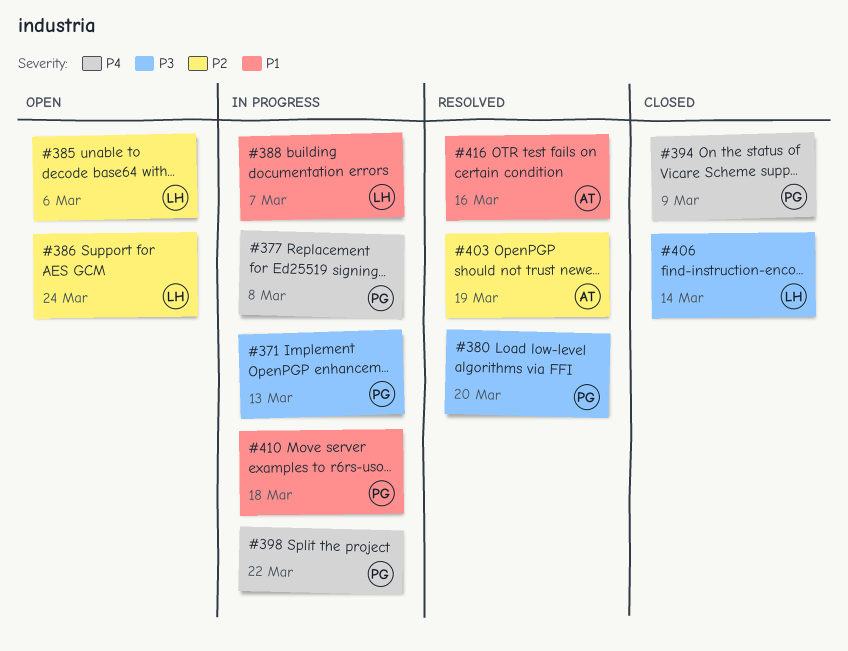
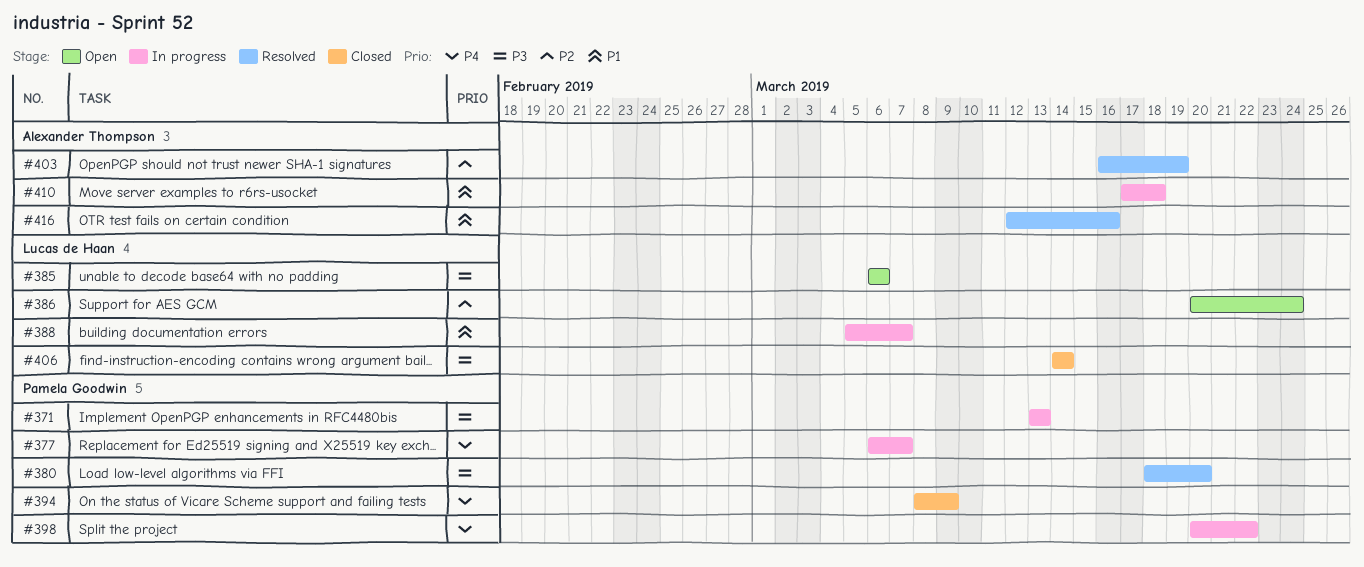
#377, due: Mar 8 -> Mar 7
#385, priority: P2 -> P3
#410, owner: Pamela Goodwin -> Alexander Thompson

